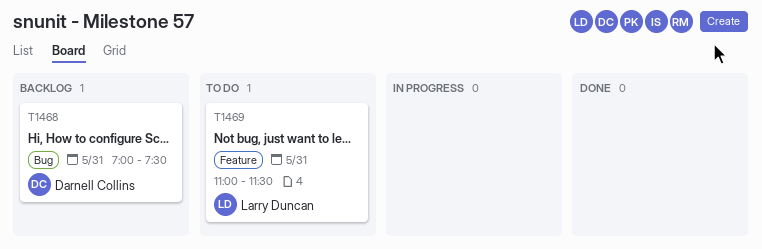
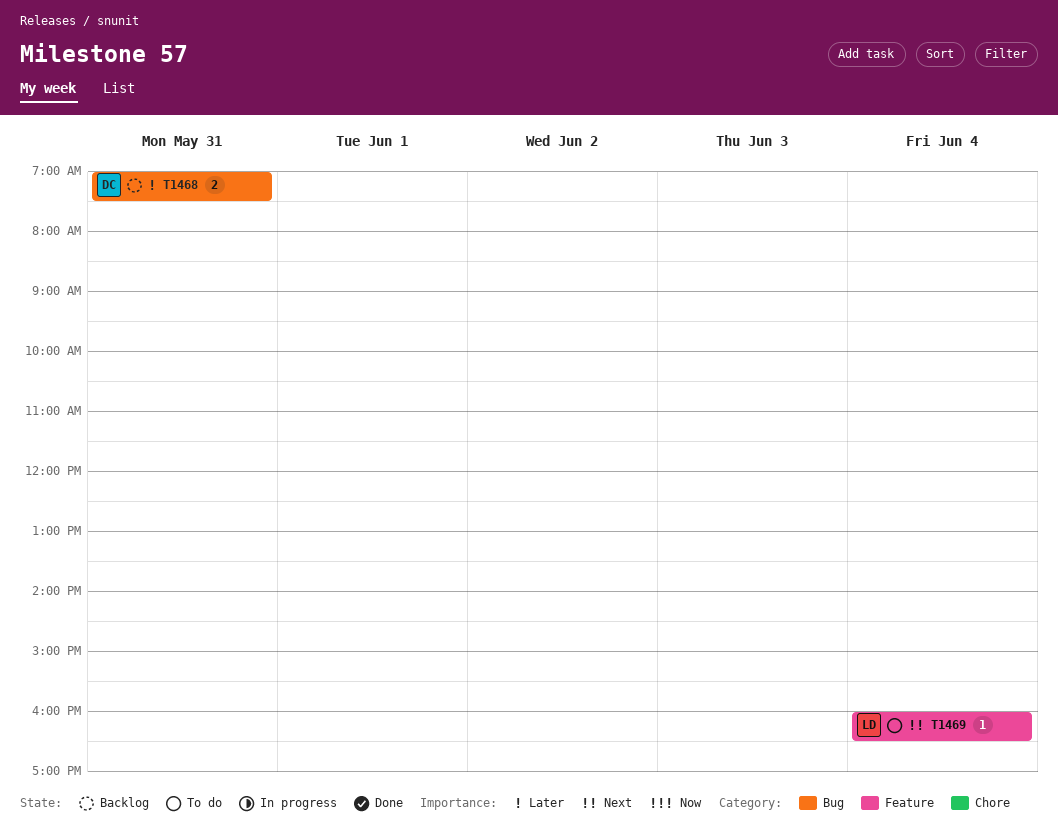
T1469, day: May 31 -> Jun 4
T1469, begins: 11:00 -> 16:00
T1469, ends: 11:30 -> 16:30

